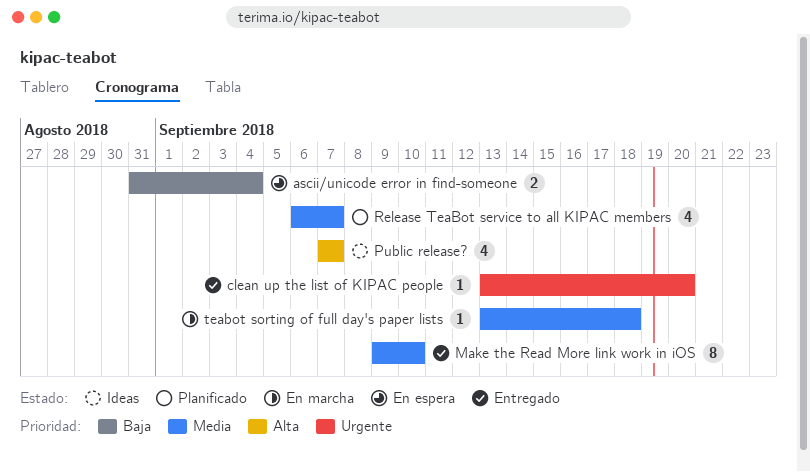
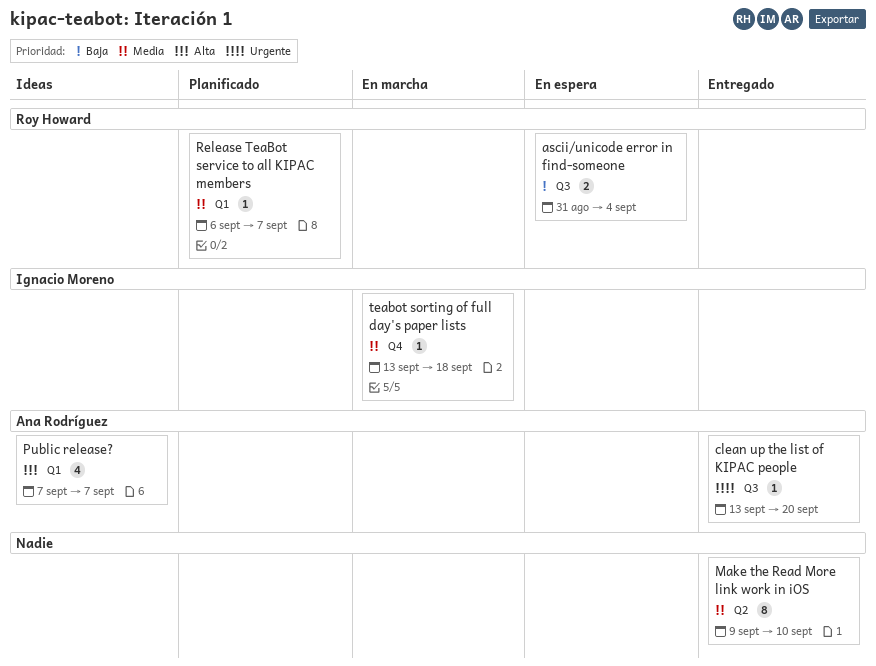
Release TeaBot service to all KIPAC members, estimate: 4 -> 1

